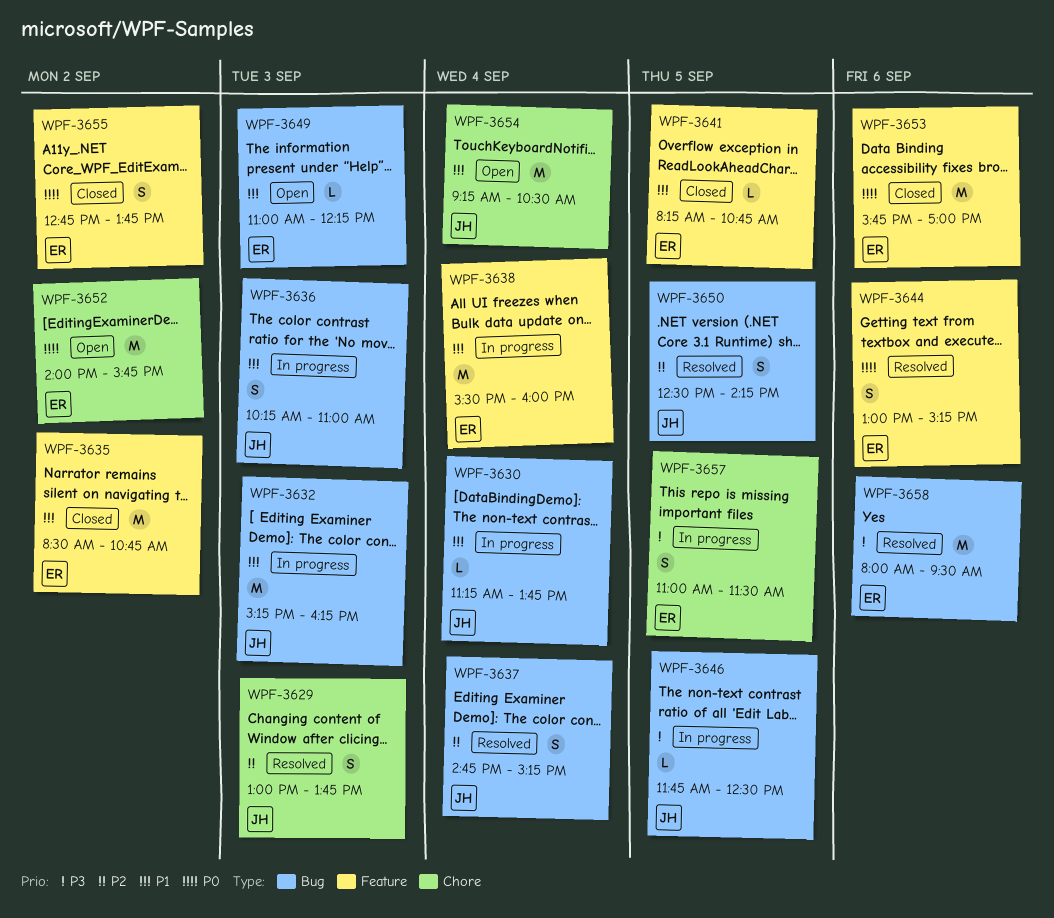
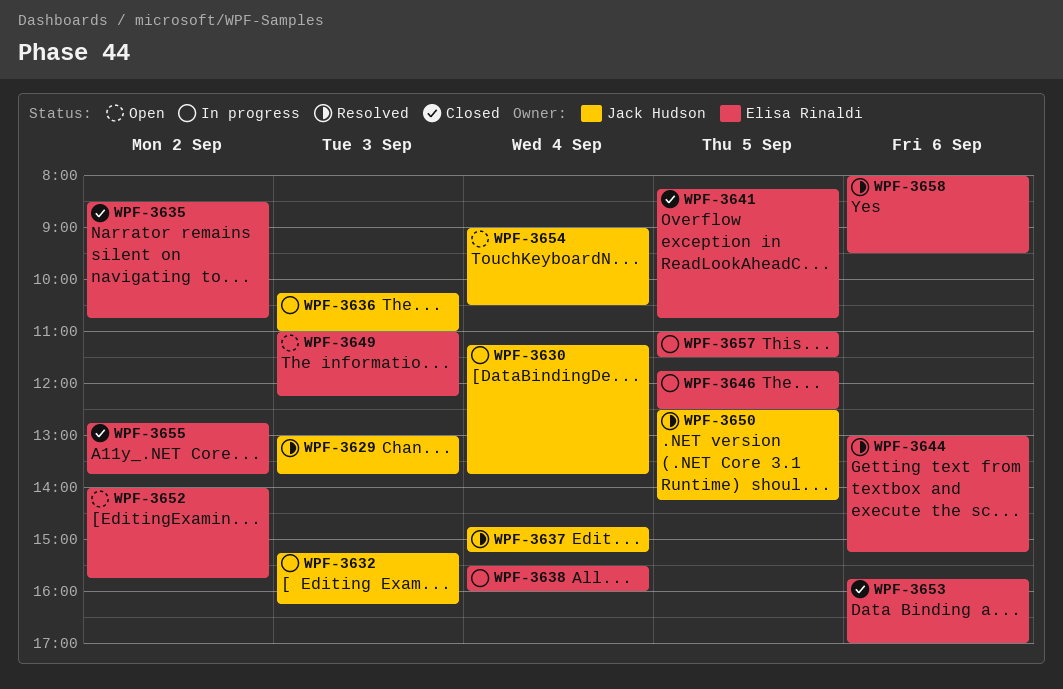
WPF-3646, owner: Jack Hudson -> Elisa Rinaldi
WPF-3654, begins: 09:15 -> 09:00

